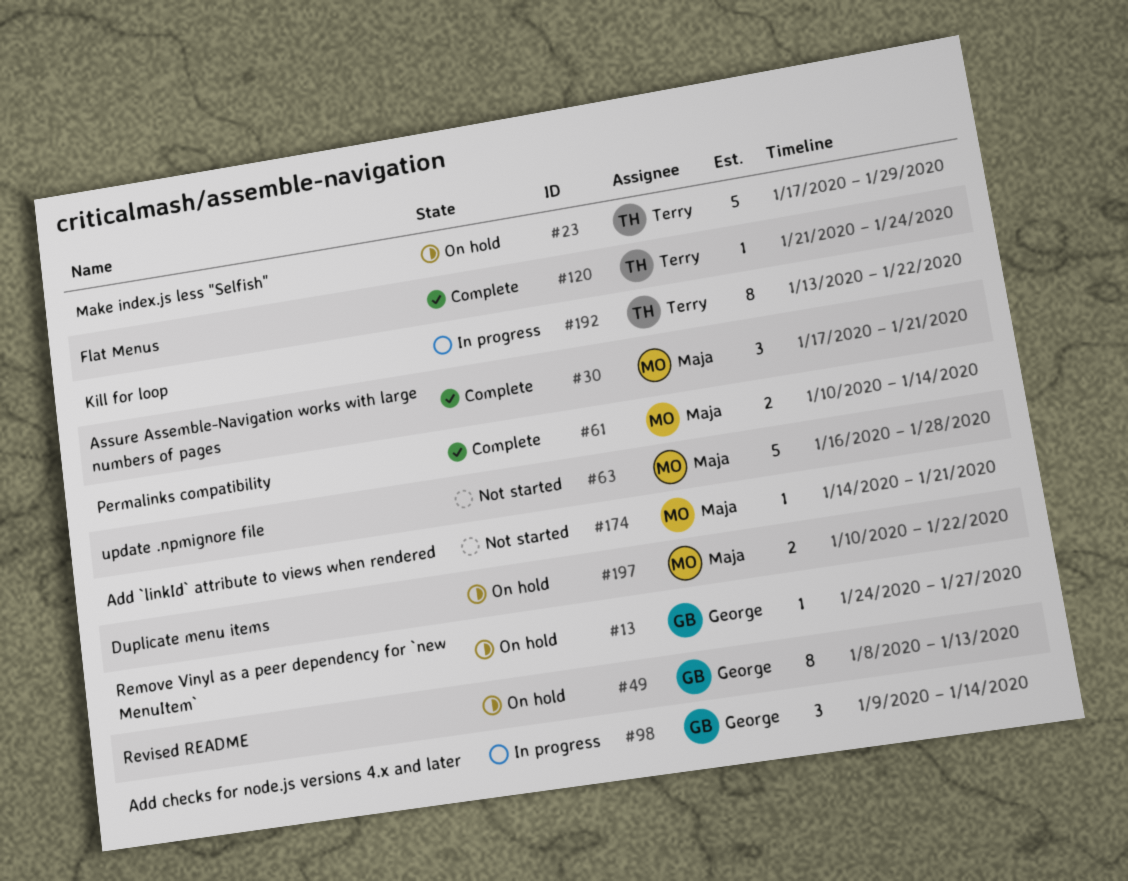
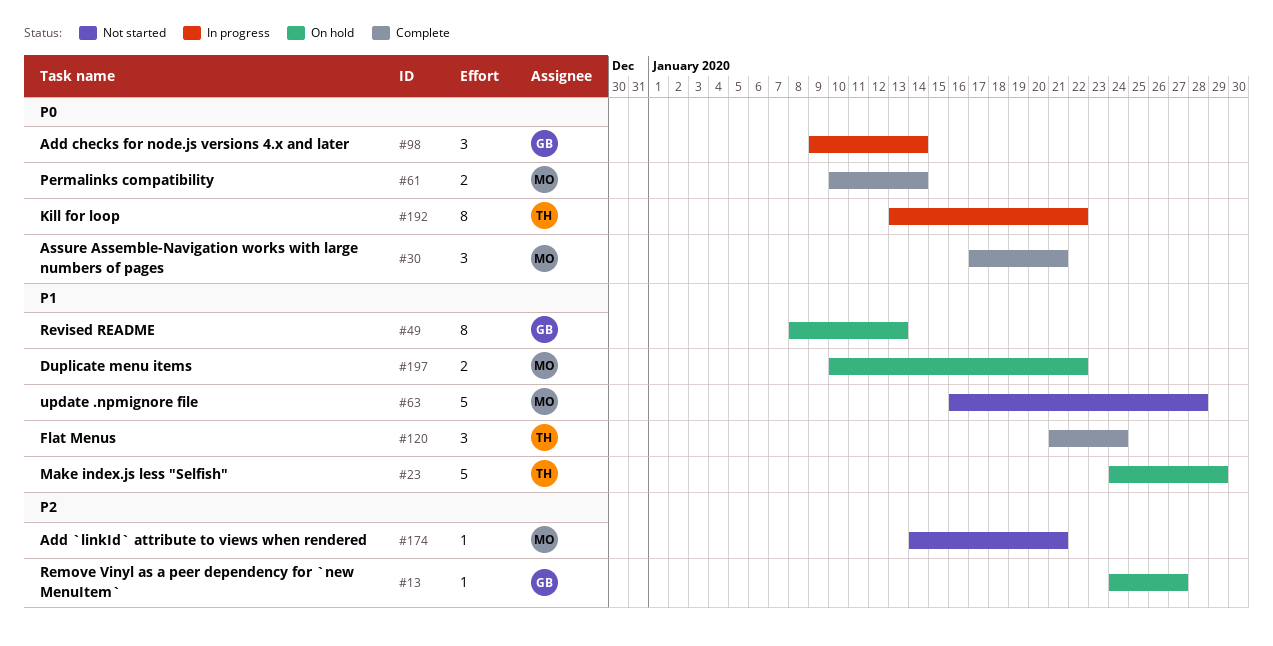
#23, start: Jan 17 -> Jan 24
#120, estimate: 1 -> 3

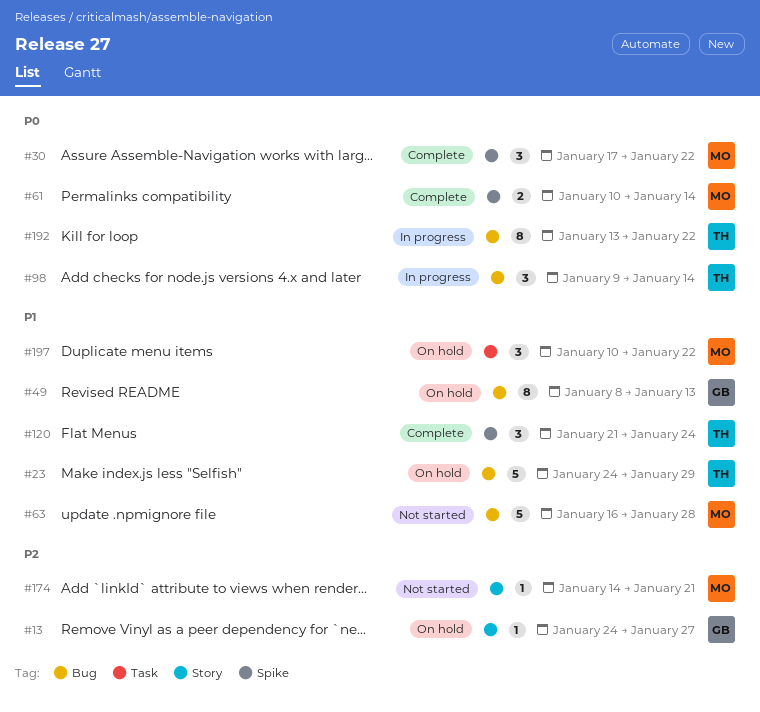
#30, due: Jan 21 -> Jan 22
#98, owner: GB -> TH
#197, estimate: 2 -> 3

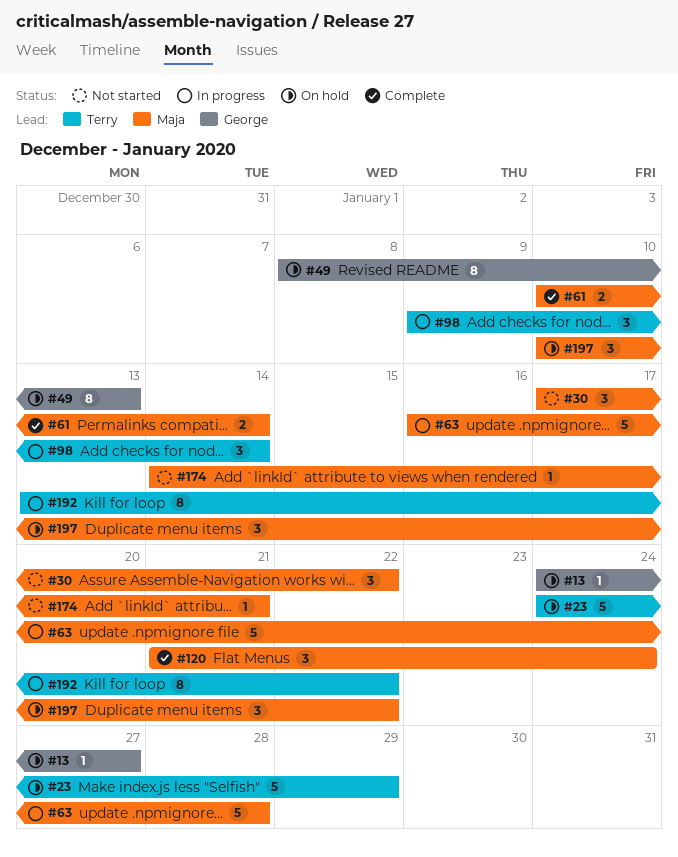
#30, status: Complete -> Not started
#63, status: Not started -> In progress
#120, owner: Terry -> Maja

